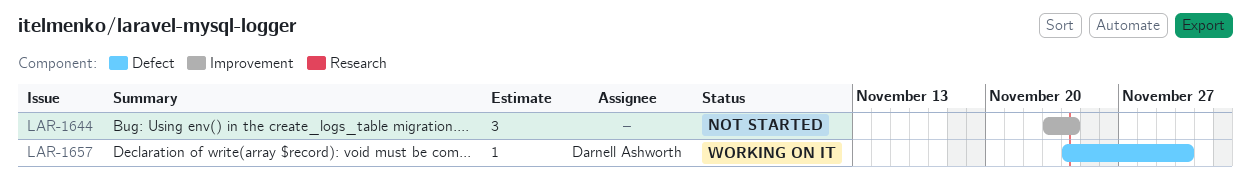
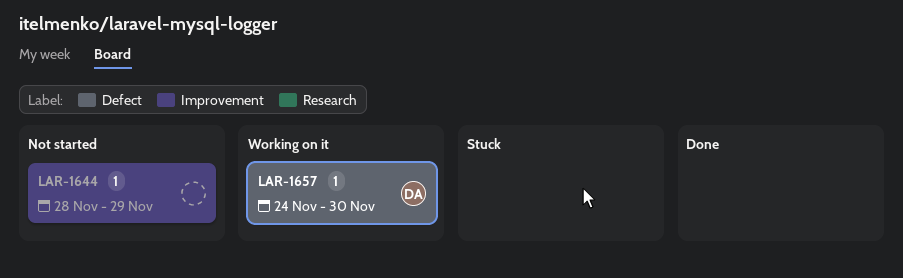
LAR-1644, estimate: 3 -> 1
LAR-1644, start: Nov 23 -> Nov 28
LAR-1644, due: Nov 24 -> Nov 29

